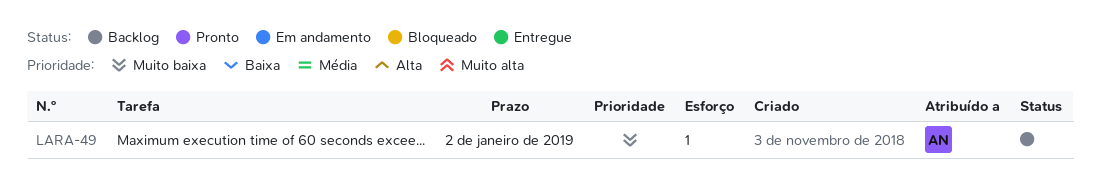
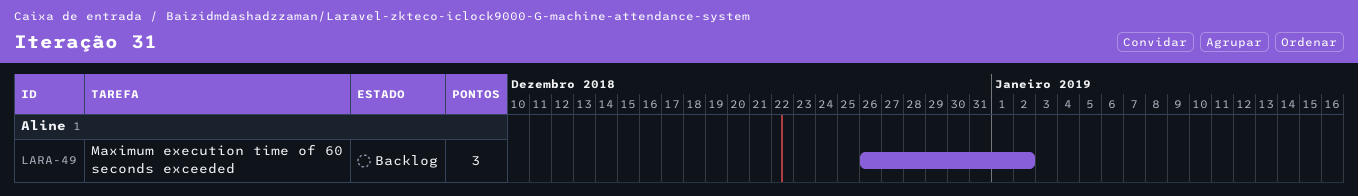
LARA-49, estimate: 1 -> 3

